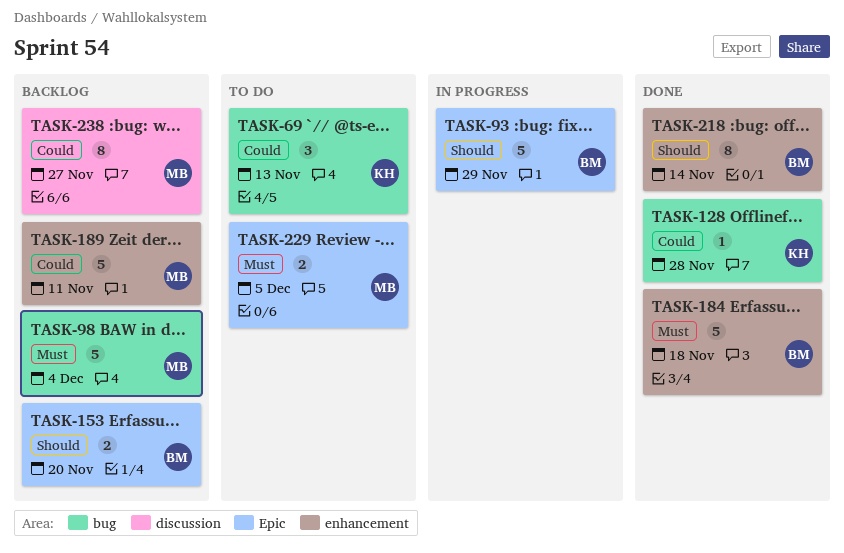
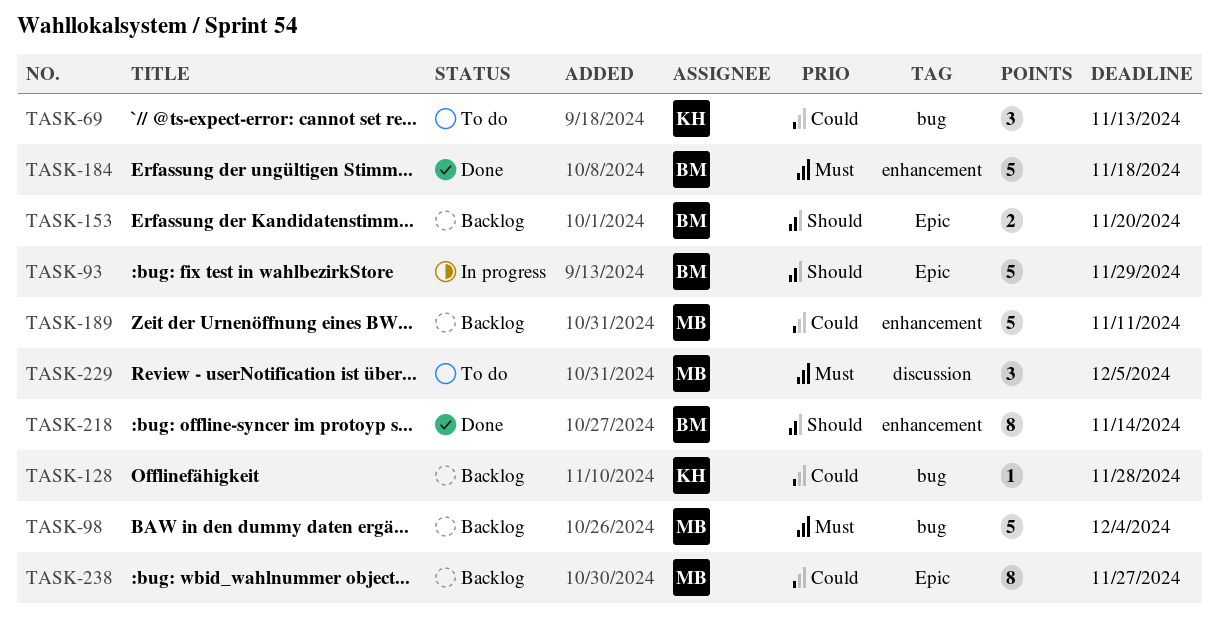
TASK-128, status: Done -> Backlog
TASK-229, label: Epic -> discussion
TASK-229, estimate: 2 -> 3
TASK-238, label: discussion -> Epic

